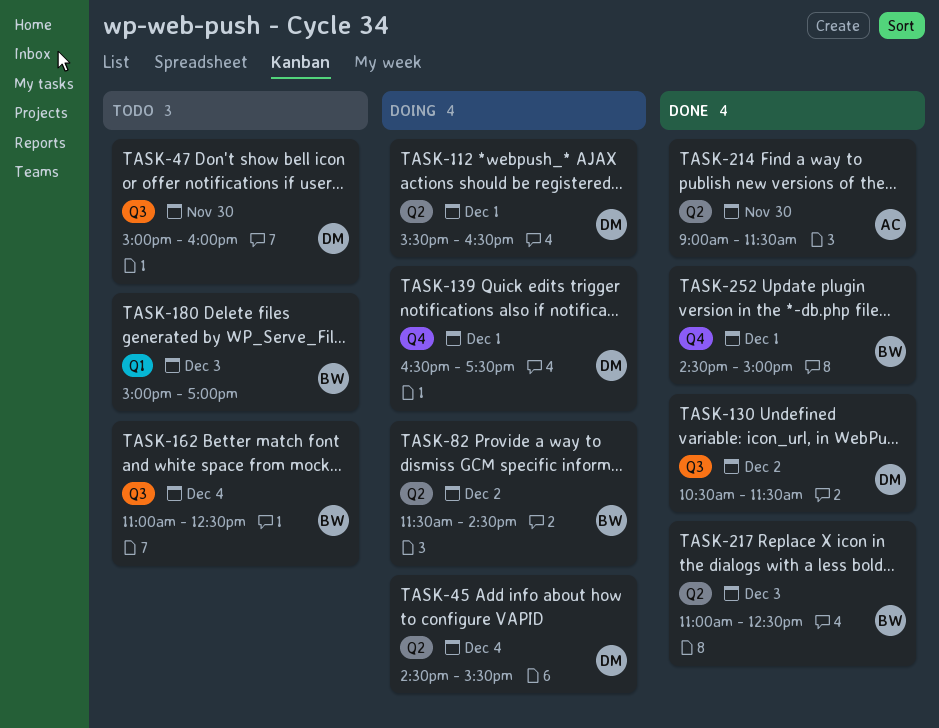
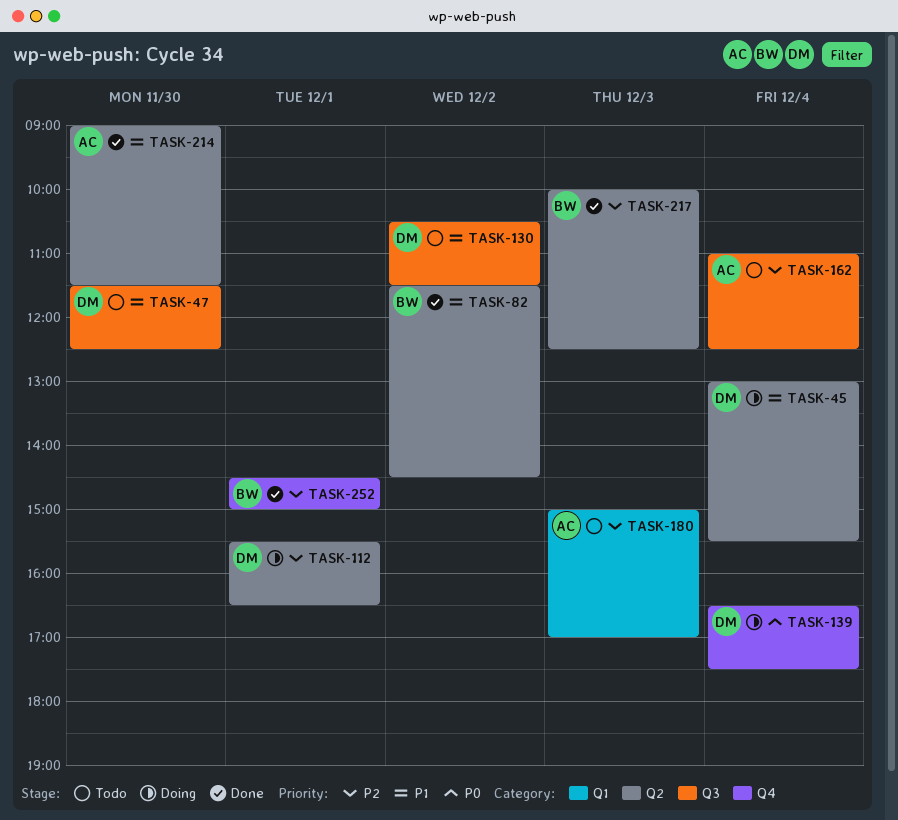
TASK-45, begins: 14:30 -> 13:00
TASK-47, begins: 15:00 -> 11:30
TASK-47, ends: 16:00 -> 12:30
TASK-82, status: Doing -> Done
TASK-130, status: Done -> Todo
TASK-139, day: Dec 1 -> Dec 4
TASK-162, owner: BW -> AC
TASK-180, owner: BW -> AC
TASK-217, begins: 11:00 -> 10:00

